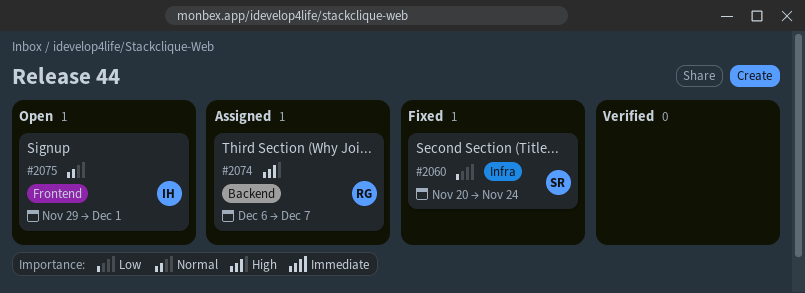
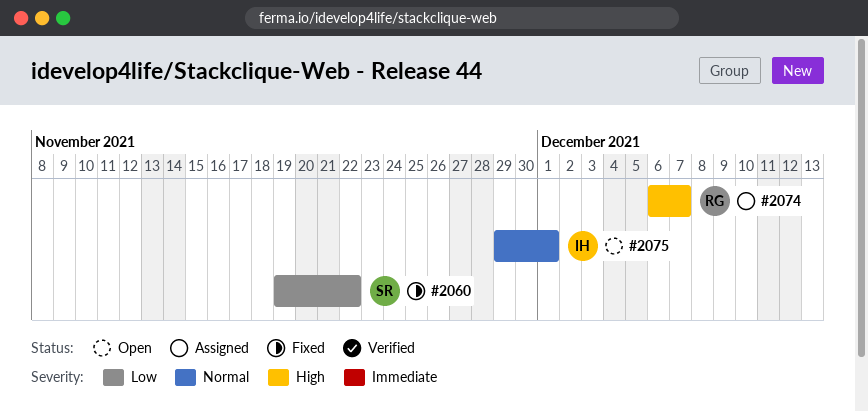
#2060, start: Nov 20 -> Nov 19
#2060, due: Nov 24 -> Nov 22

